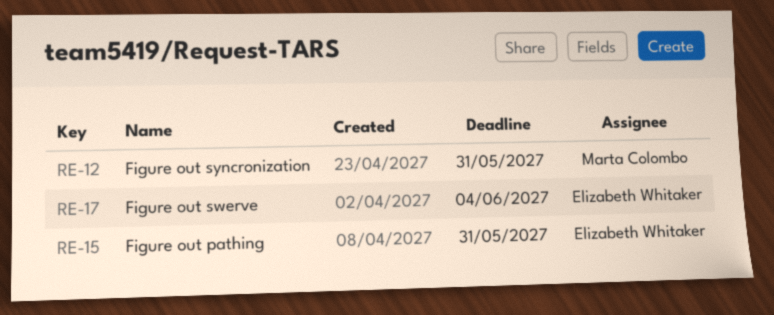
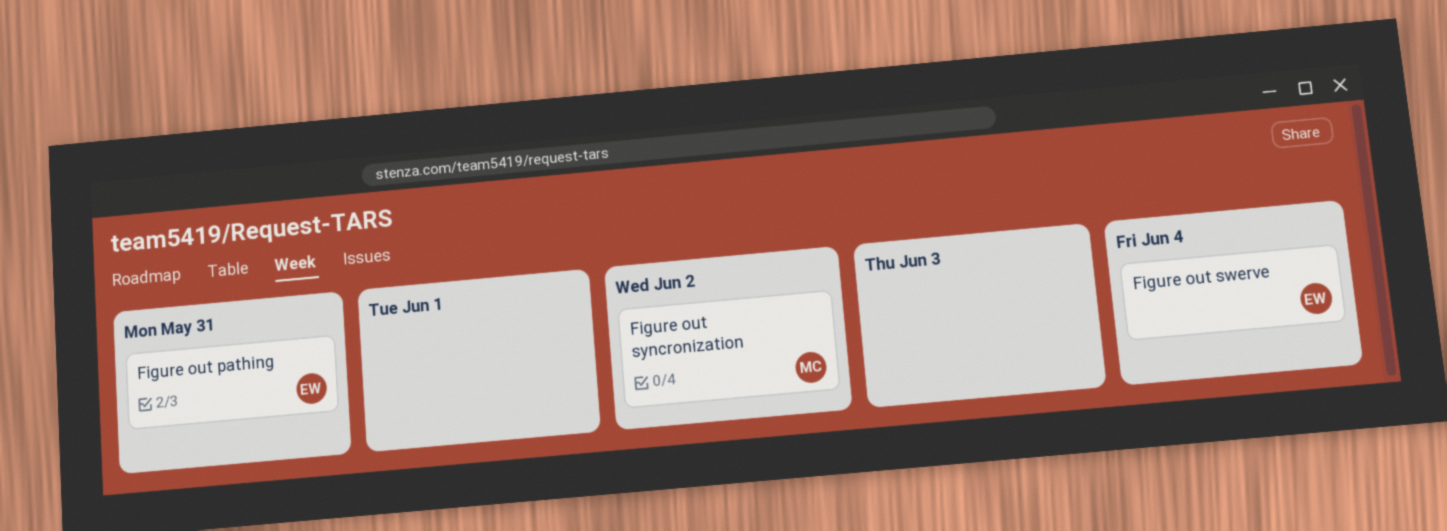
Figure out syncronization, due: May 31 -> Jun 2

